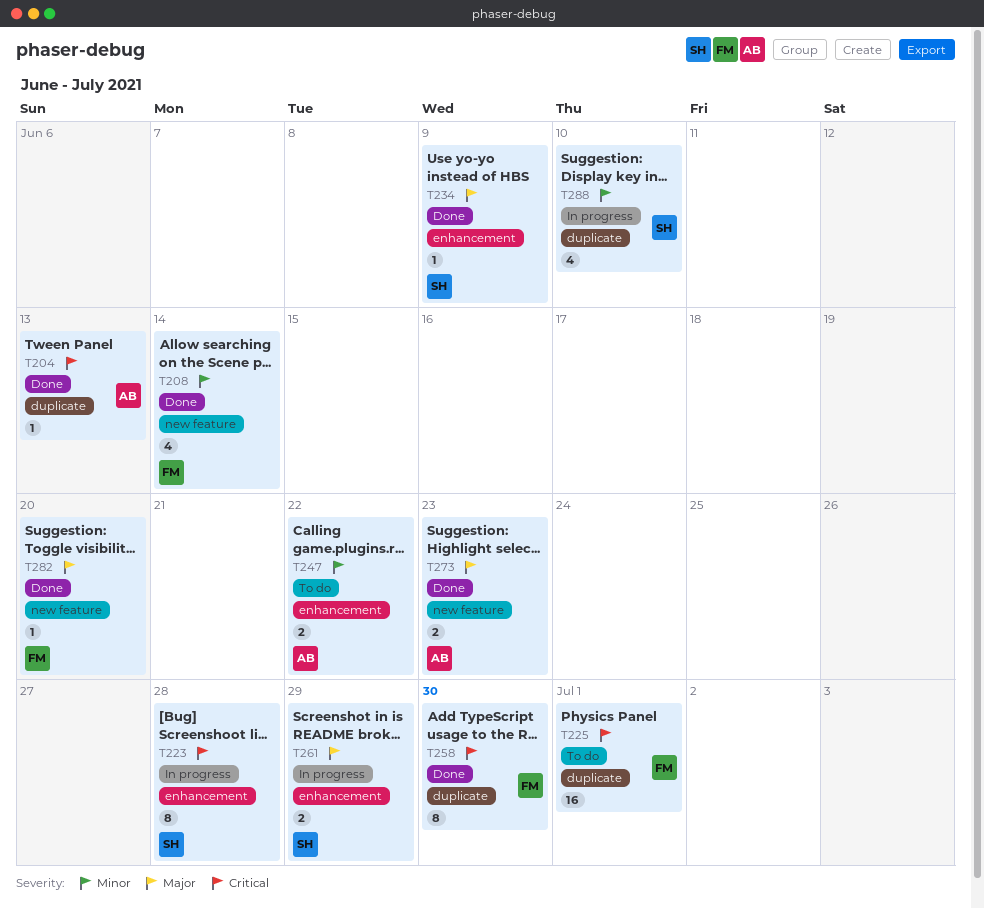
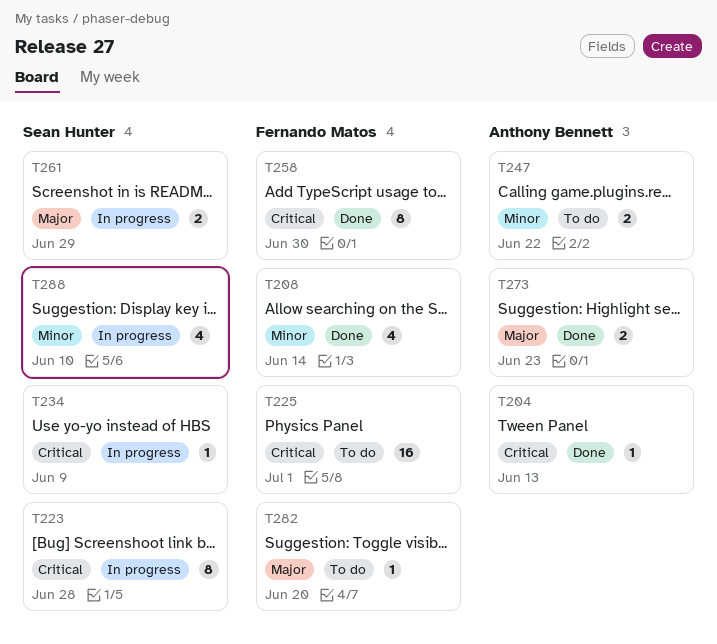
T234, status: Done -> In progress
T234, priority: Major -> Critical
T282, status: Done -> To do

